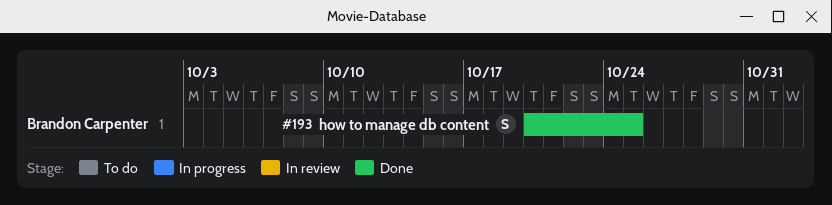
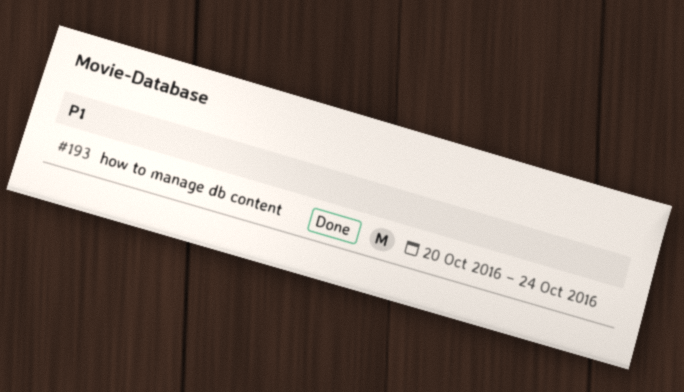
#193, estimate: S -> M
#193, due: Oct 25 -> Oct 24

